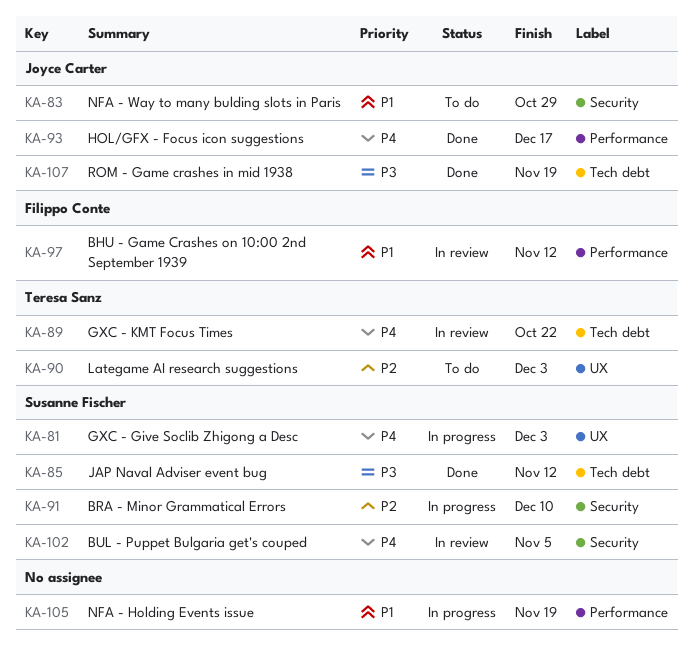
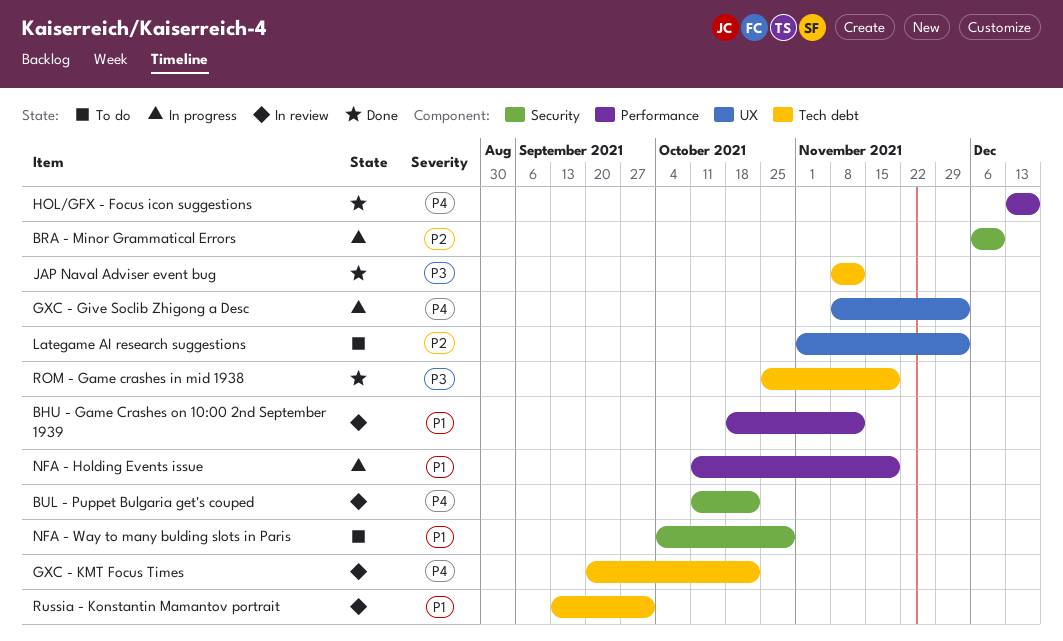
BUL - Puppet Bulgaria get's couped, due: Nov 5 -> Oct 22
Russia - Konstantin Mamantov portrait: none -> present

